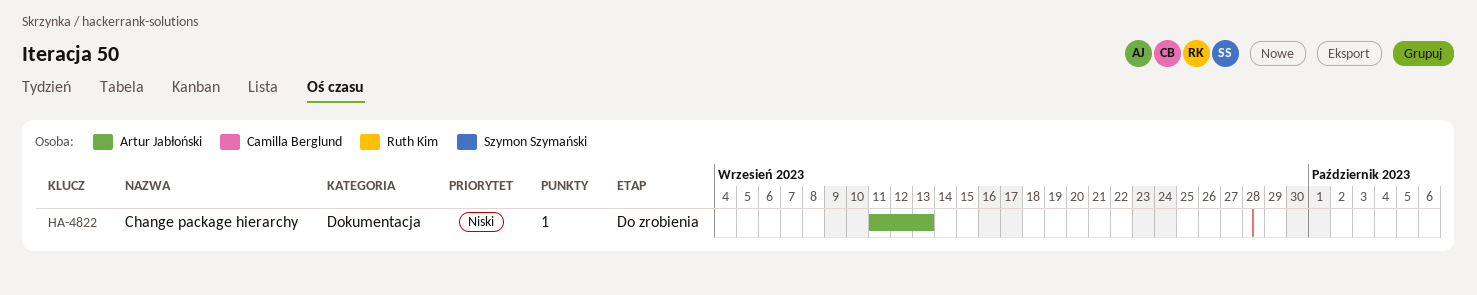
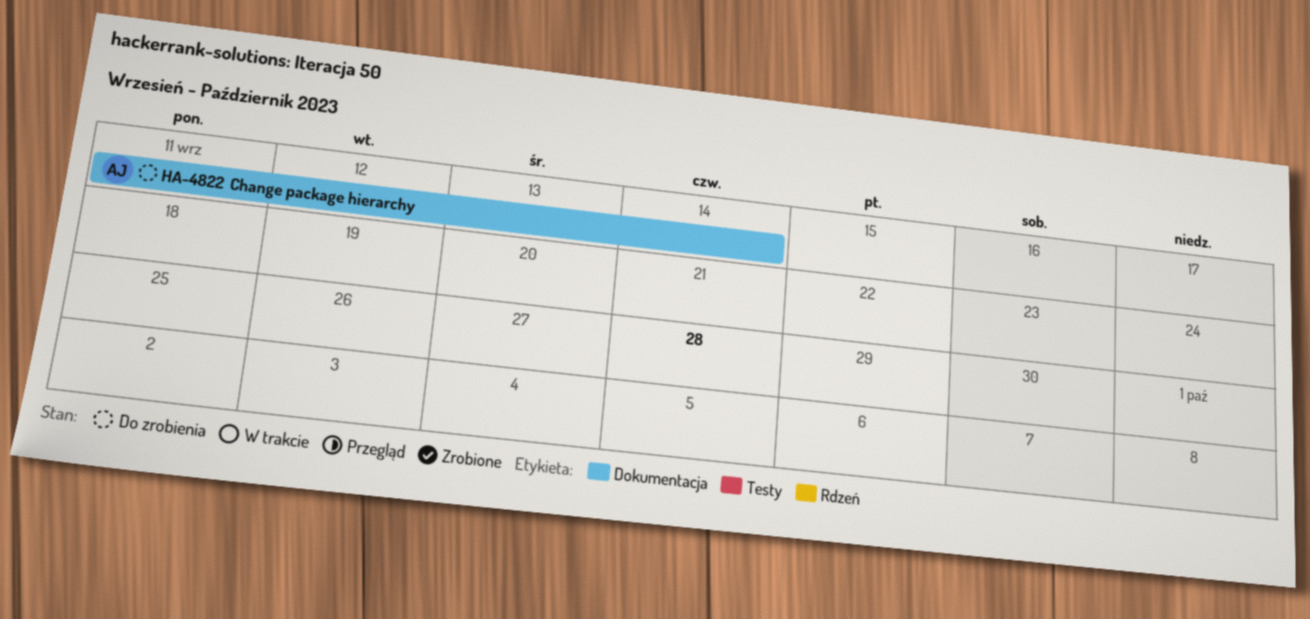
HA-4822, due: Sep 13 -> Sep 14

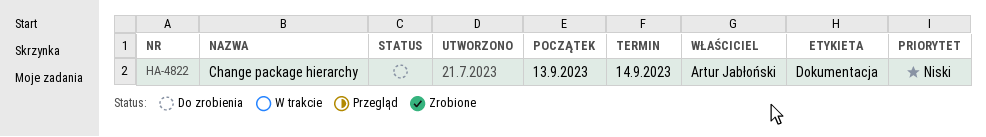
HA-4822, start: Sep 11 -> Sep 13

